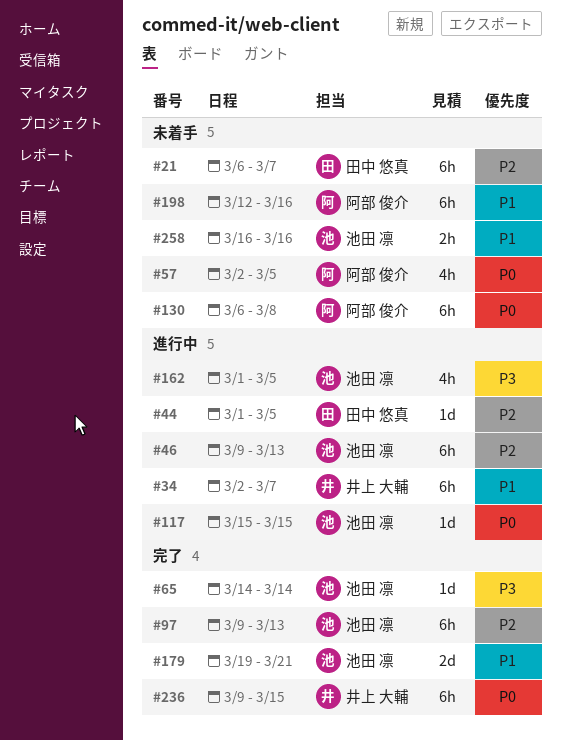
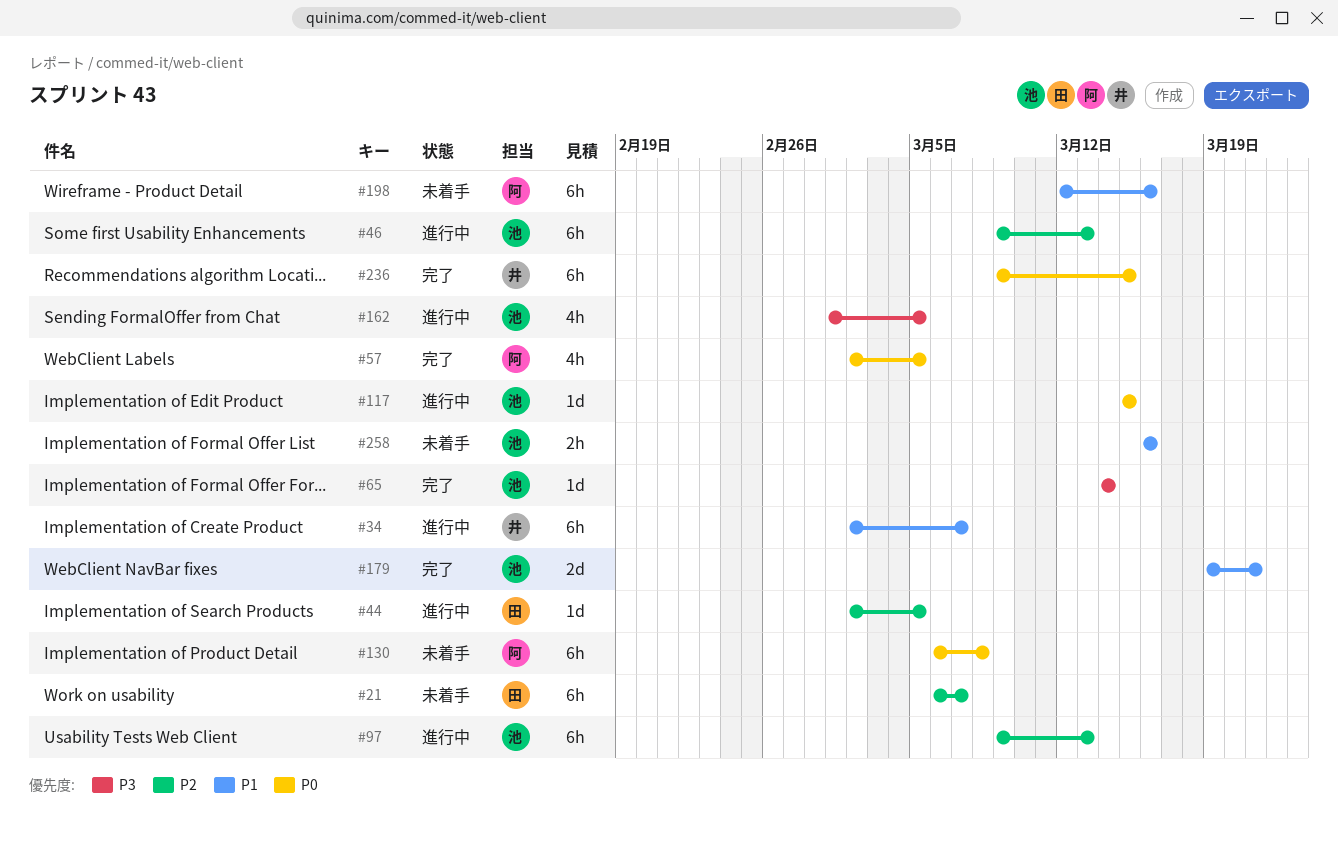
#44, start: Mar 1 -> Mar 2
#57, status: 未着手 -> 完了
#97, status: 完了 -> 進行中

